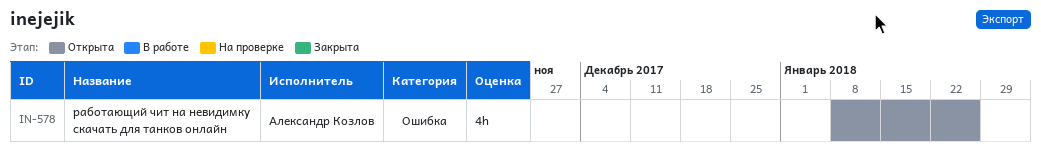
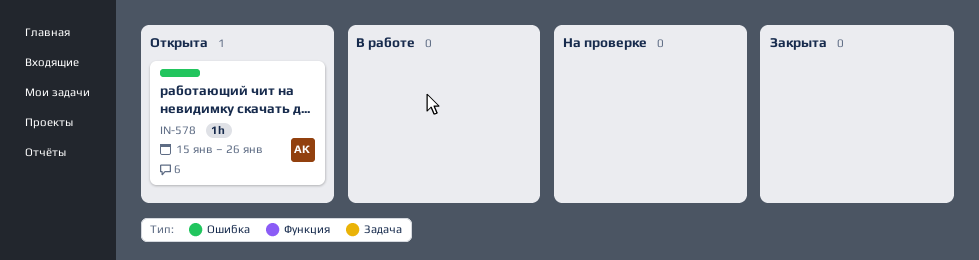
IN-578, estimate: 4h -> 1h
IN-578, start: Jan 8 -> Jan 15

